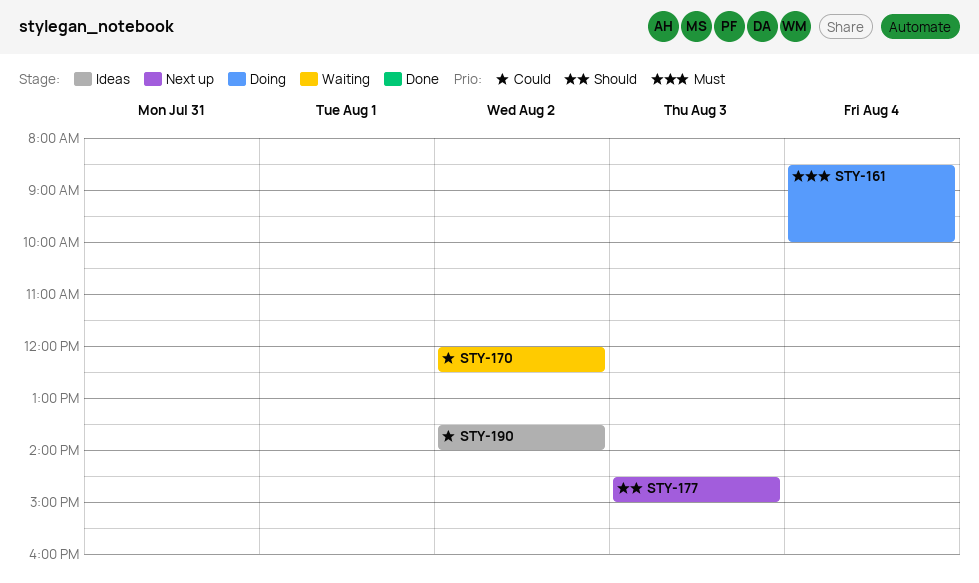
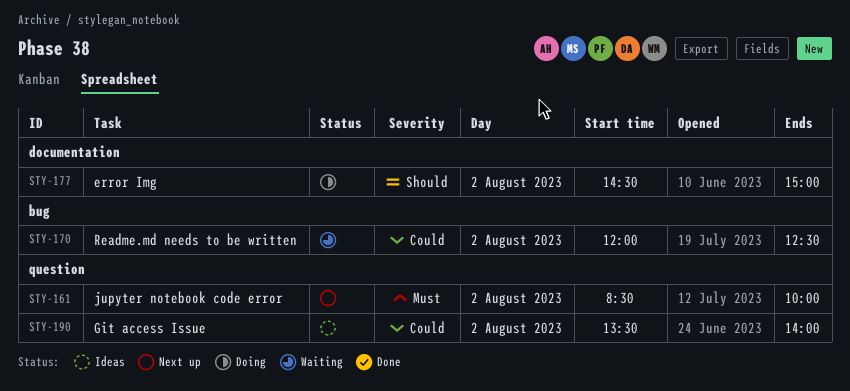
STY-161, status: Doing -> Next up
STY-161, day: Aug 4 -> Aug 2
STY-177, status: Next up -> Doing
STY-177, day: Aug 3 -> Aug 2

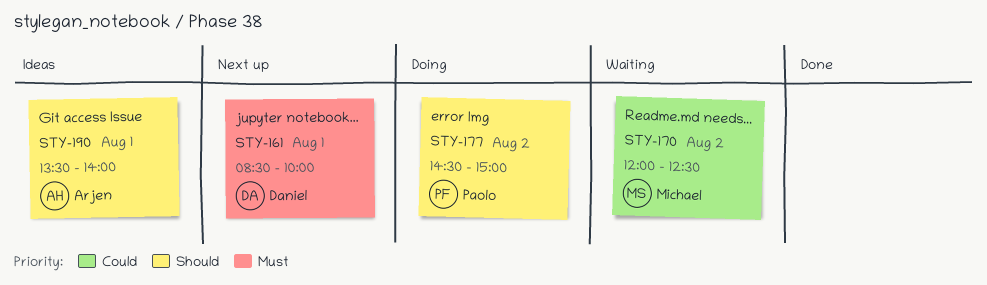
STY-161, day: Aug 2 -> Aug 1
STY-190, priority: Could -> Should
STY-190, day: Aug 2 -> Aug 1

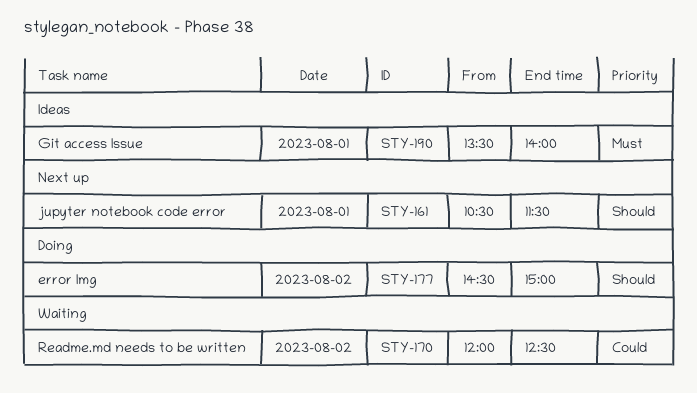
STY-161, priority: Must -> Should
STY-161, begins: 08:30 -> 10:30
STY-161, ends: 10:00 -> 11:30
STY-190, priority: Should -> Must

